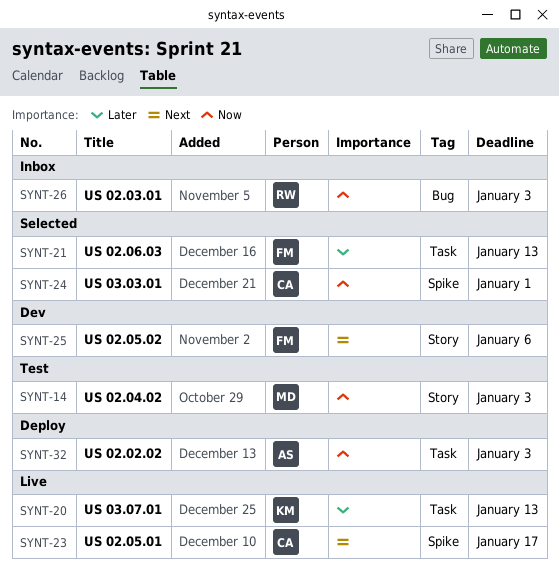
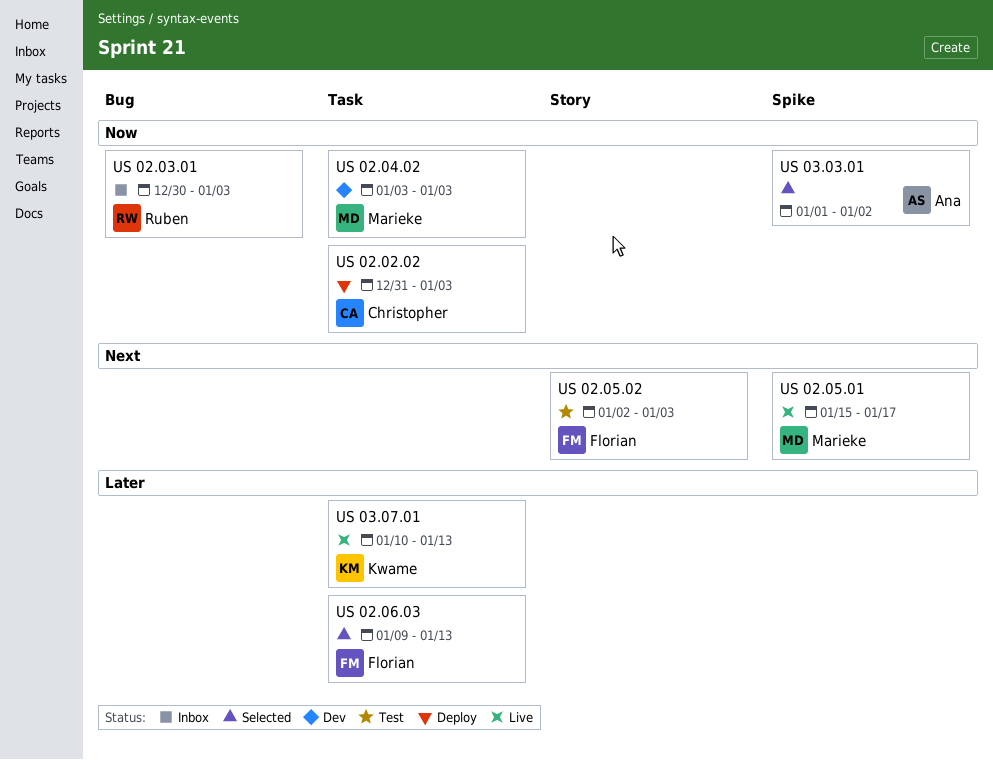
US 02.02.02, owner: Ana -> Christopher
US 02.04.02, status: Test -> Dev
US 02.04.02, label: Story -> Task
US 02.05.01, owner: Christopher -> Marieke
US 02.05.02, status: Dev -> Test
US 02.05.02, due: Jan 6 -> Jan 3
US 03.03.01, owner: Christopher -> Ana
US 03.03.01, due: Jan 1 -> Jan 2

